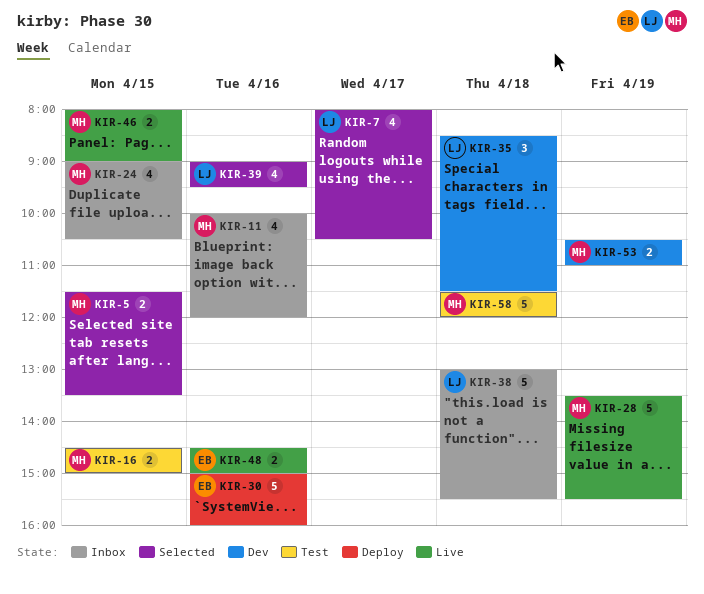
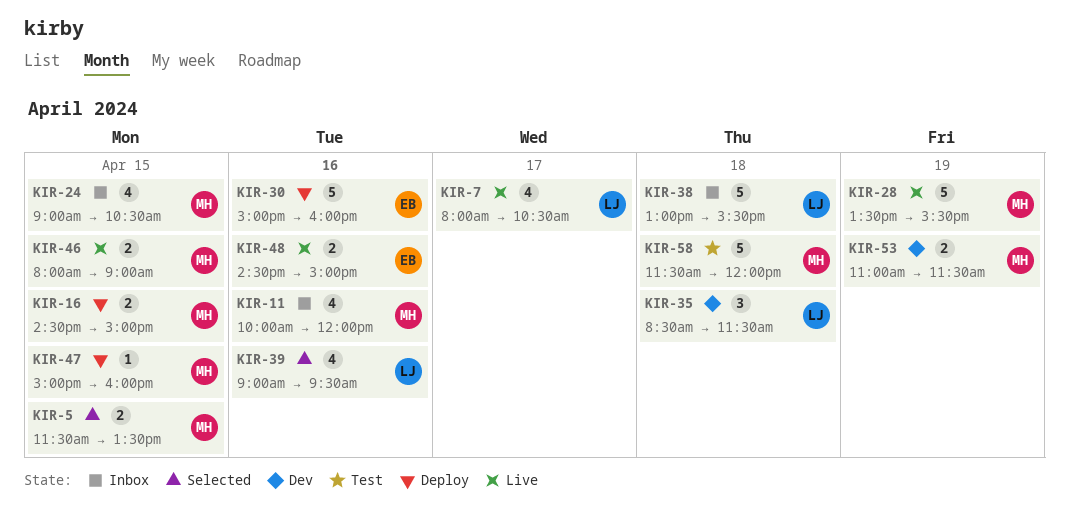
KIR-7, status: Selected -> Live
KIR-16, status: Test -> Deploy
KIR-47: none -> present
KIR-53, begins: 10:30 -> 11:00
KIR-53, ends: 11:00 -> 11:30

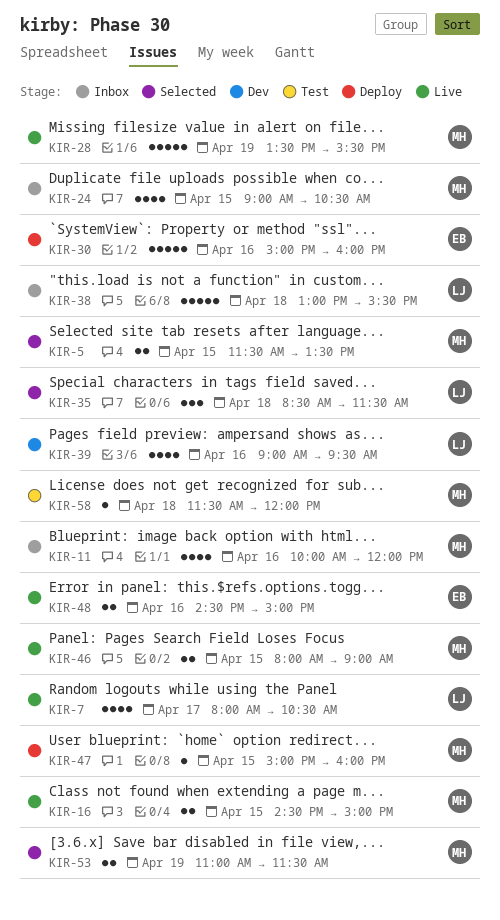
KIR-16, status: Deploy -> Live
KIR-35, status: Dev -> Selected
KIR-39, status: Selected -> Dev
KIR-53, status: Dev -> Selected
KIR-58, estimate: 5 -> 1

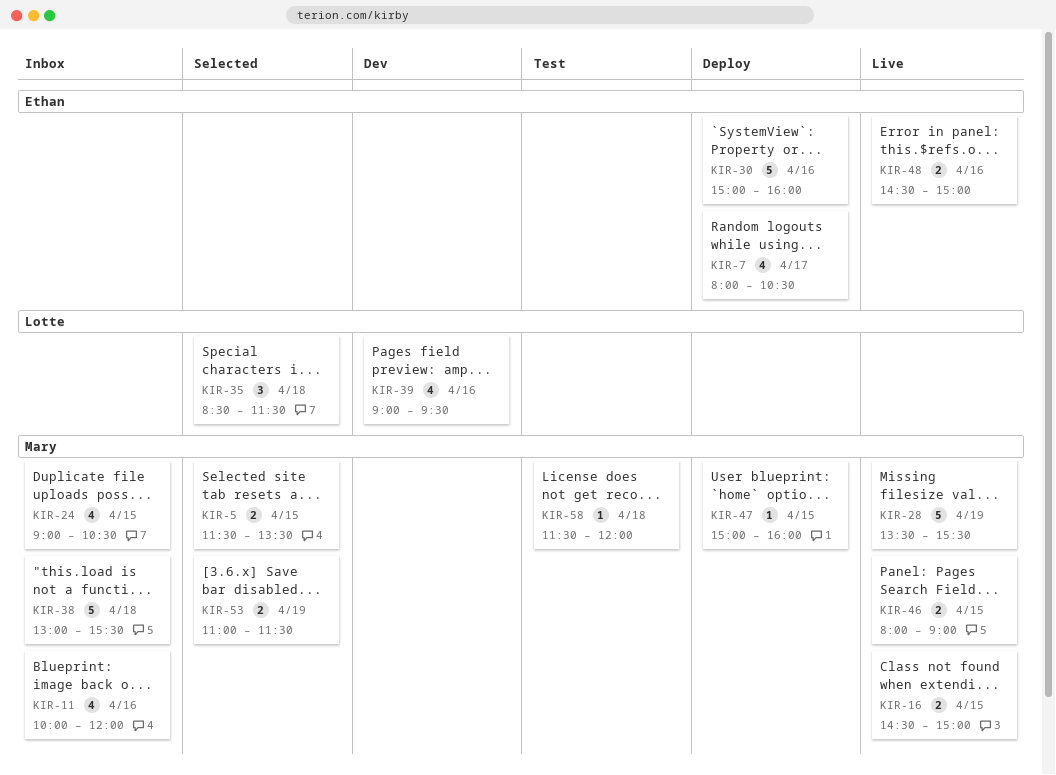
KIR-7, status: Live -> Deploy
KIR-7, owner: Lotte -> Ethan
KIR-38, owner: Lotte -> Mary

